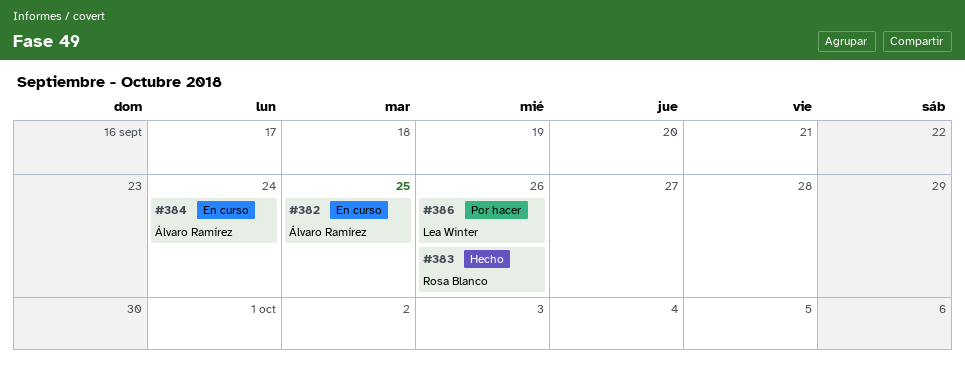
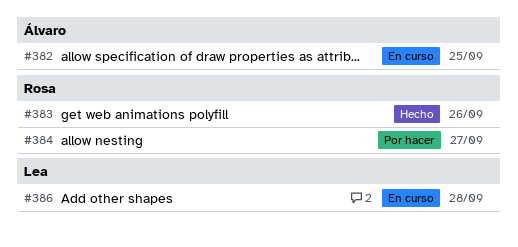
#384, status: En curso -> Por hacer
#384, owner: Álvaro Ramírez -> Rosa Blanco
#384, due: Sep 24 -> Sep 27
#386, status: Por hacer -> En curso
#386, due: Sep 26 -> Sep 28

